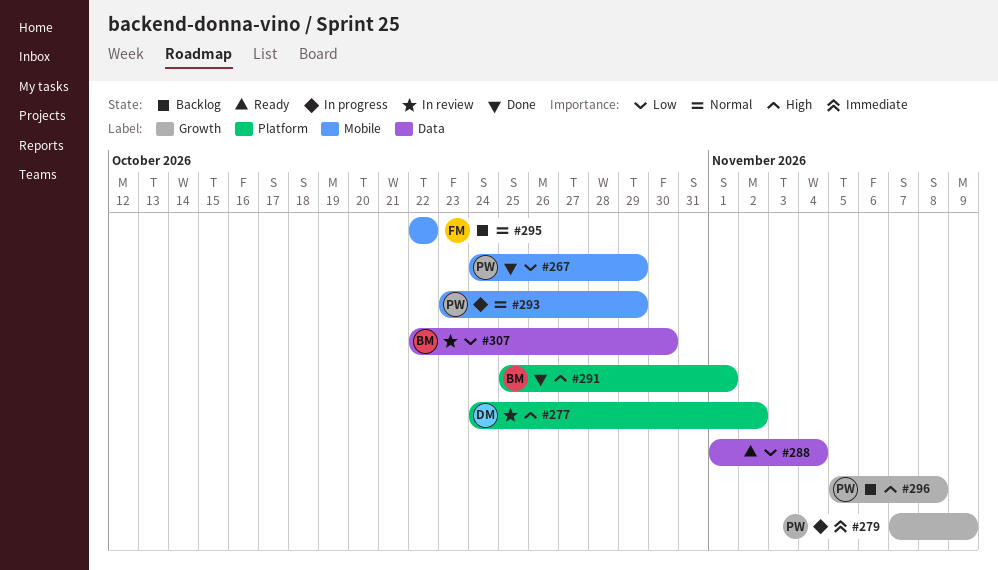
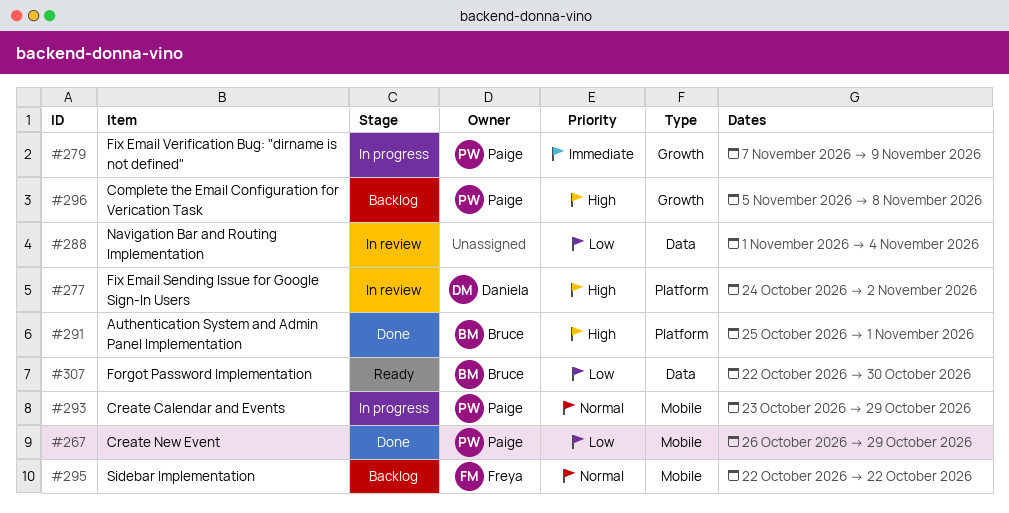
#267, start: Oct 24 -> Oct 26
#288, status: Ready -> In review
#307, status: In review -> Ready

